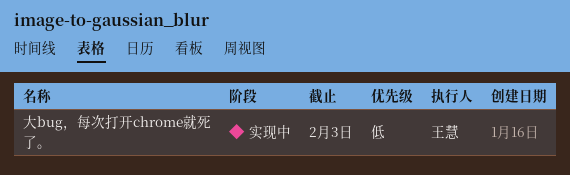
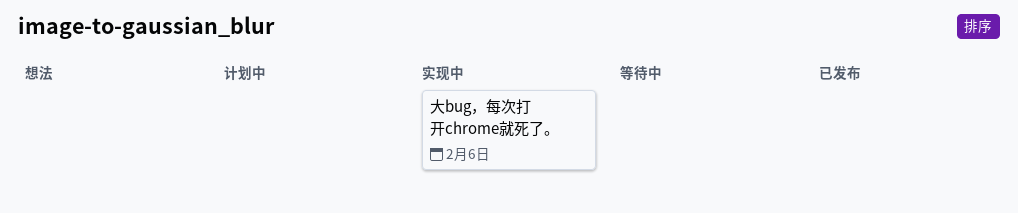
大bug，每次打开chrome就死了。, due: Feb 3 -> Feb 6

